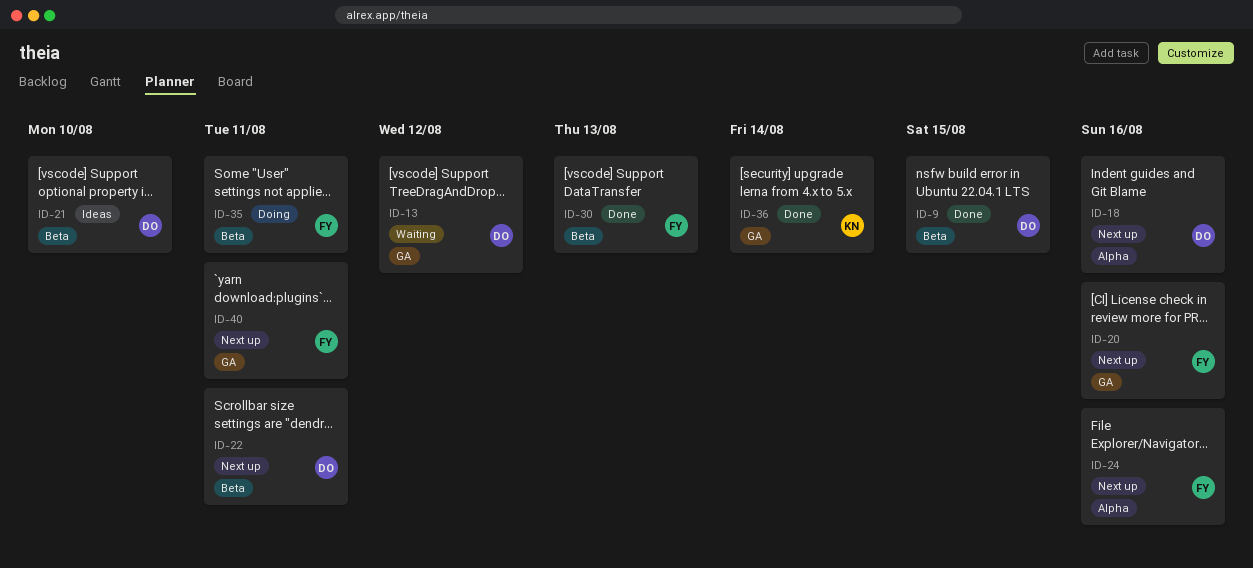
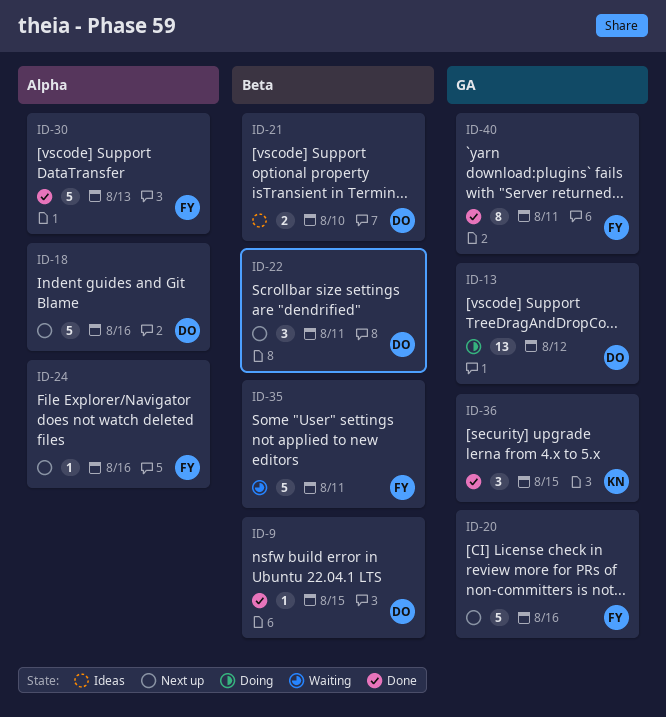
ID-13, status: Waiting -> Doing
ID-30, label: Beta -> Alpha
ID-35, status: Doing -> Waiting
ID-36, due: Aug 14 -> Aug 15
ID-40, status: Next up -> Done

